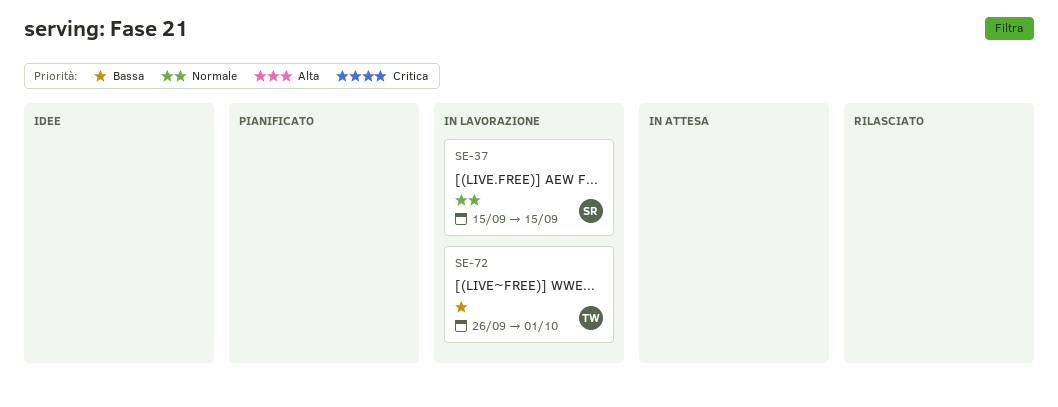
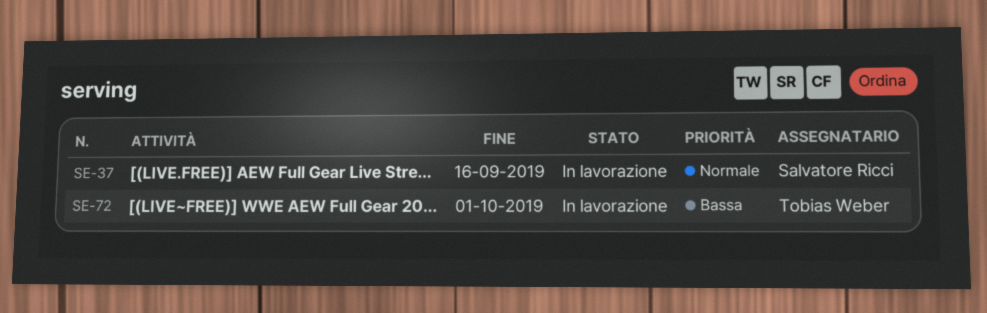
SE-37, due: Sep 15 -> Sep 16

